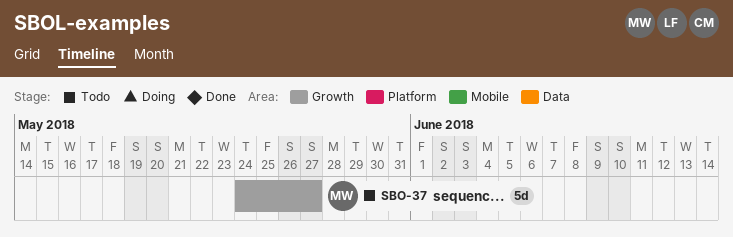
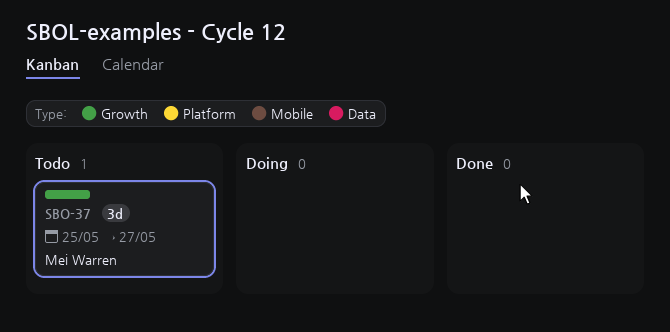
SBO-37, estimate: 5d -> 3d
SBO-37, start: May 24 -> May 25

